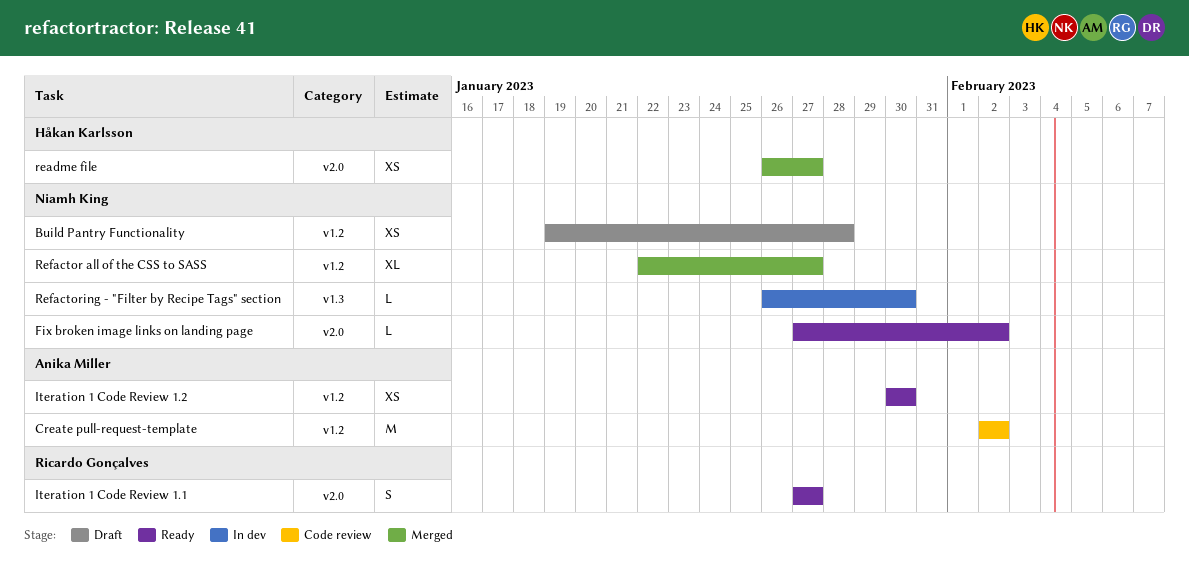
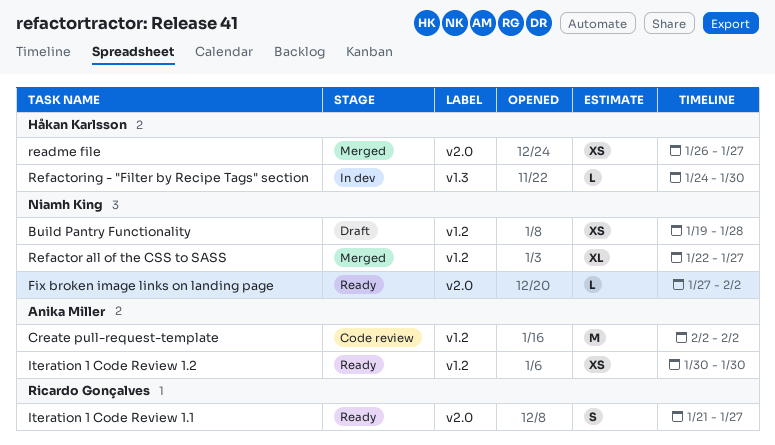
Iteration 1 Code Review 1.1, start: Jan 27 -> Jan 21
Refactoring - "Filter by Recipe Tags" section, owner: Niamh King -> Håkan Karlsson
Refactoring - "Filter by Recipe Tags" section, start: Jan 26 -> Jan 24

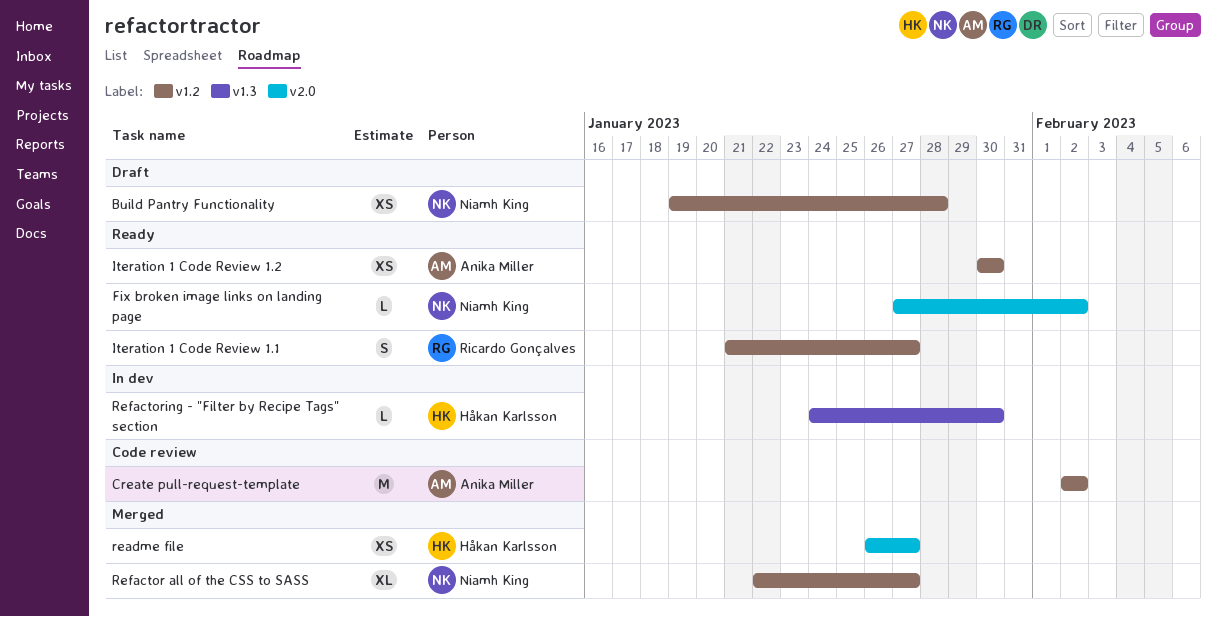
Iteration 1 Code Review 1.1, label: v2.0 -> v1.2

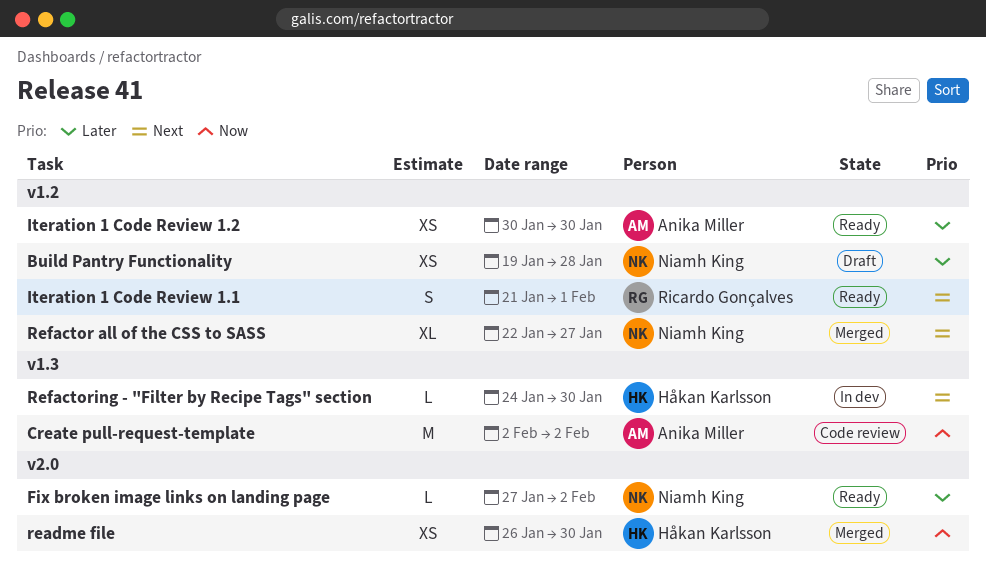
Create pull-request-template, label: v1.2 -> v1.3
Iteration 1 Code Review 1.1, due: Jan 27 -> Feb 1
readme file, due: Jan 27 -> Jan 30

